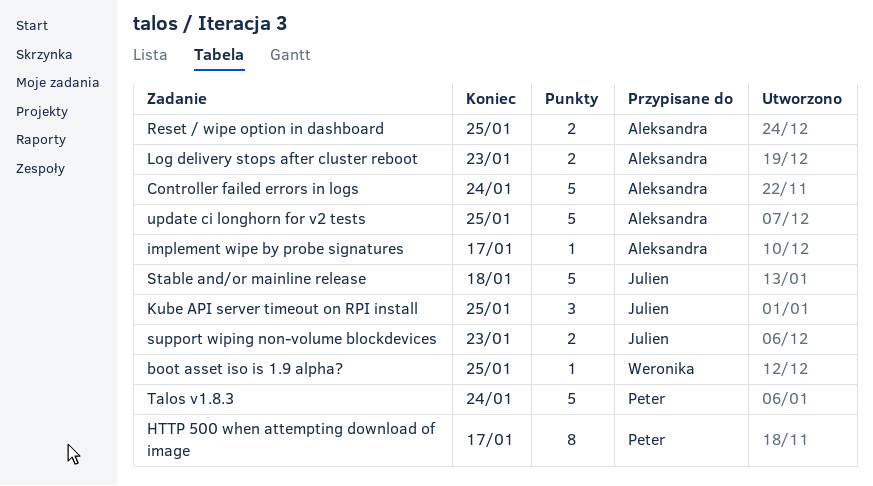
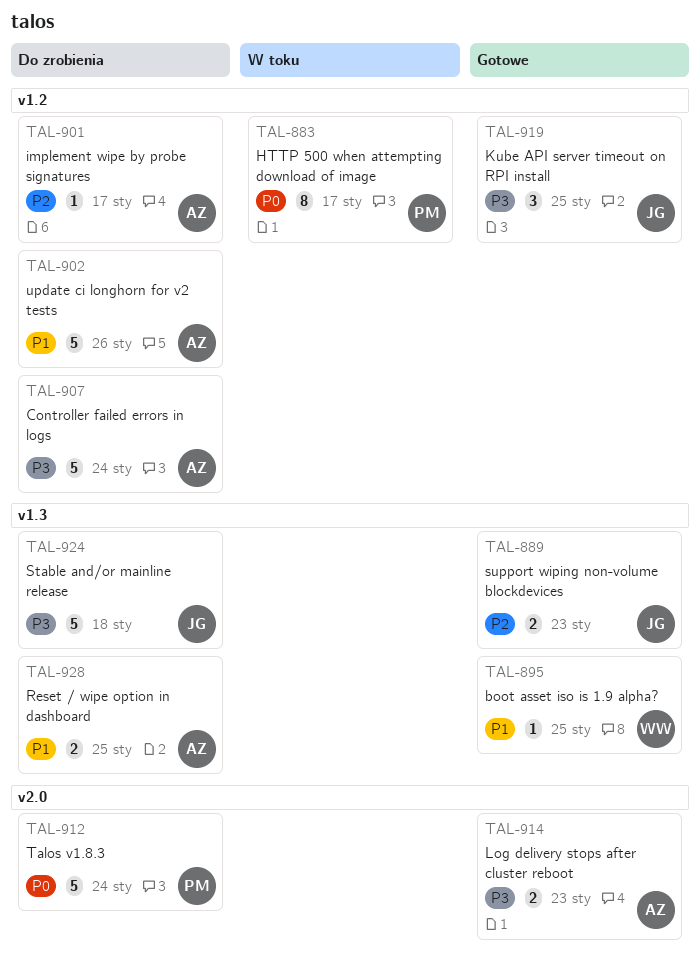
update ci longhorn for v2 tests, due: Jan 25 -> Jan 26

